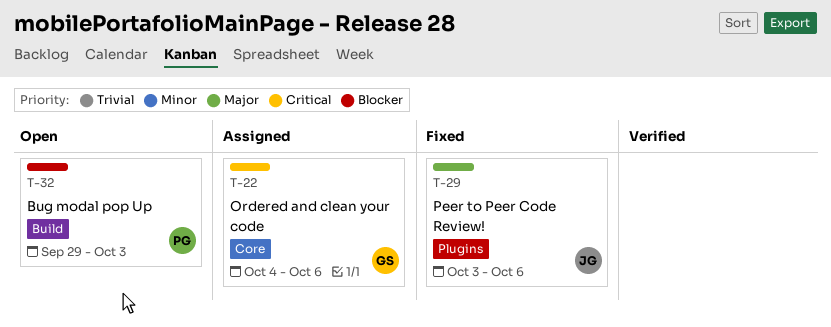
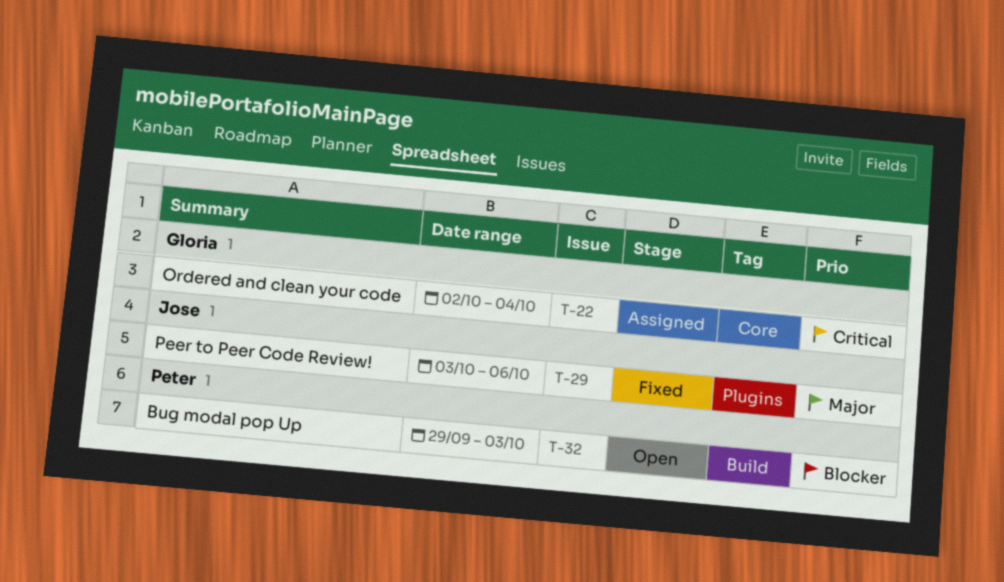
T-22, start: Oct 4 -> Oct 2
T-22, due: Oct 6 -> Oct 4

